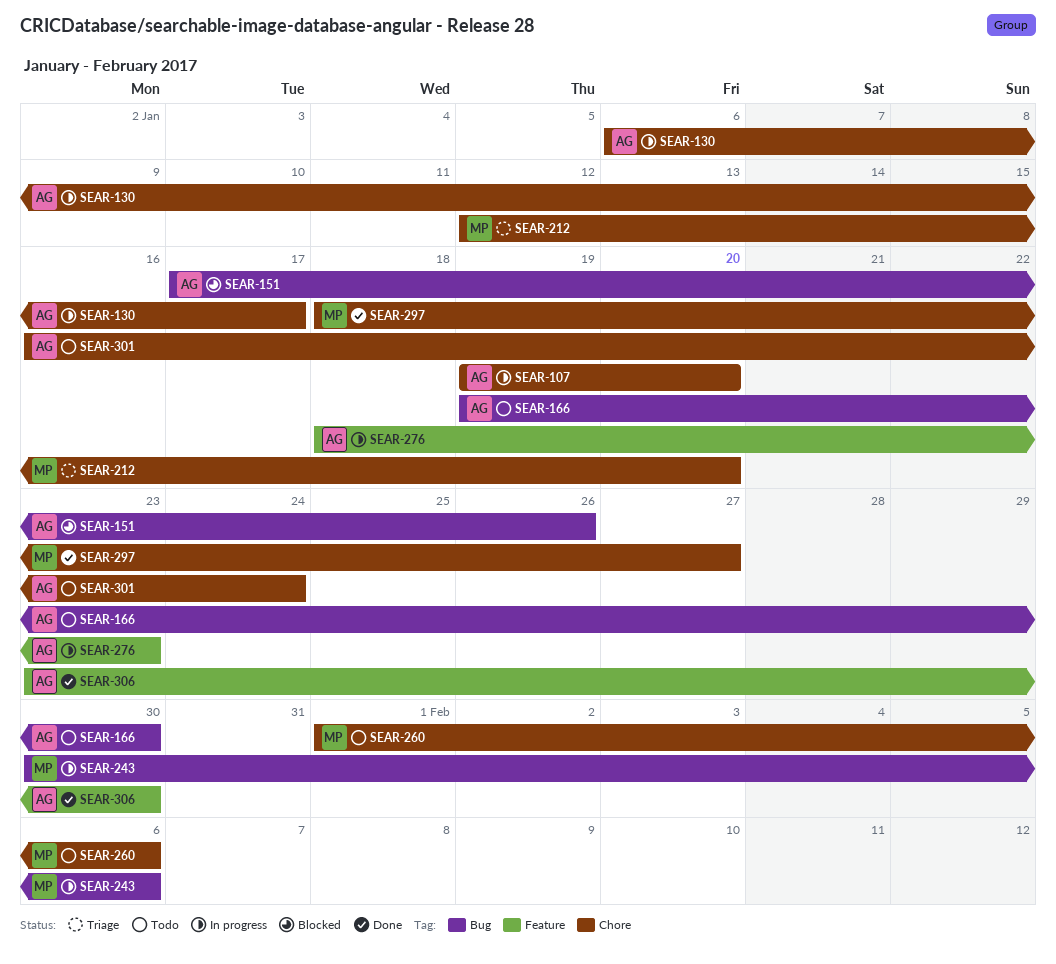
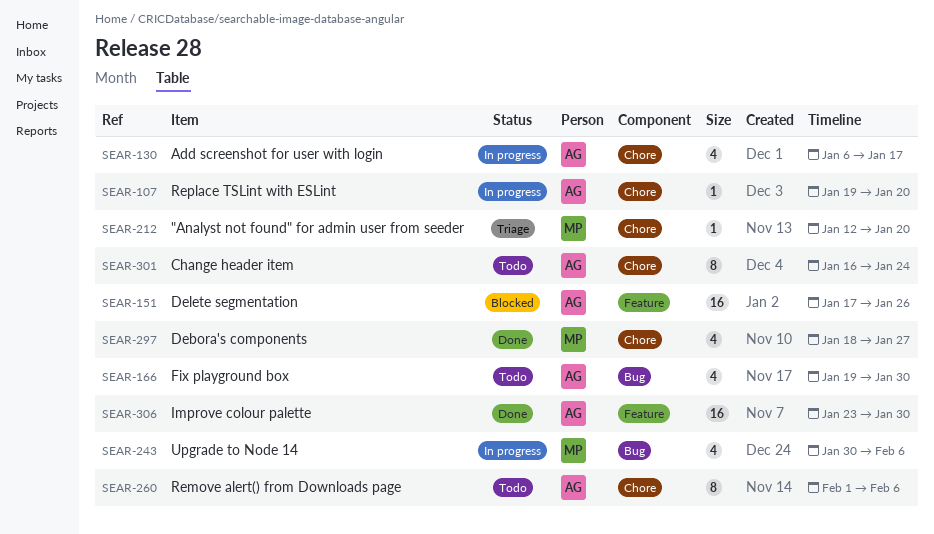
SEAR-151, label: Bug -> Feature
SEAR-260, owner: MP -> AG
SEAR-276: present -> none

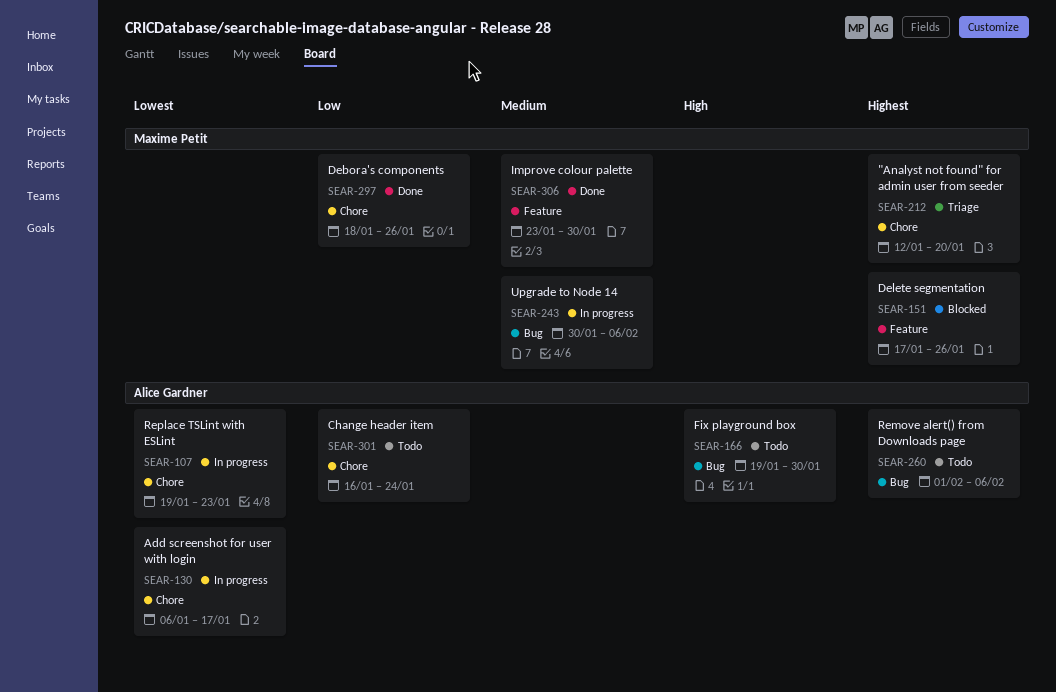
SEAR-107, due: Jan 20 -> Jan 23
SEAR-151, owner: Alice Gardner -> Maxime Petit
SEAR-260, label: Chore -> Bug
SEAR-297, due: Jan 27 -> Jan 26
SEAR-306, owner: Alice Gardner -> Maxime Petit

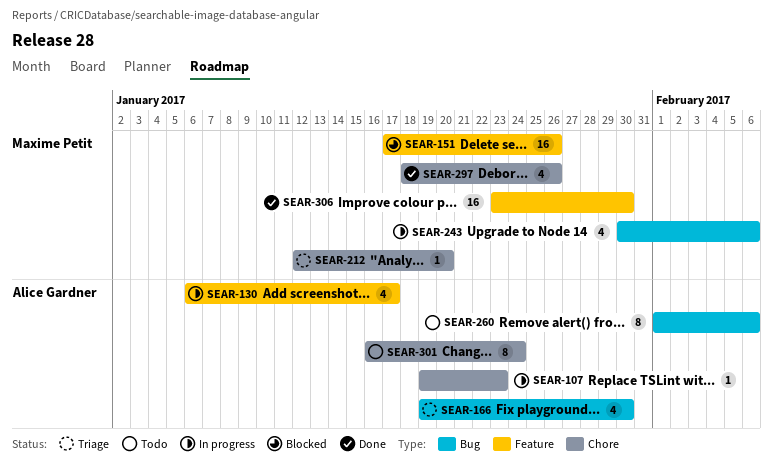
SEAR-130, label: Chore -> Feature
SEAR-166, status: Todo -> Triage

